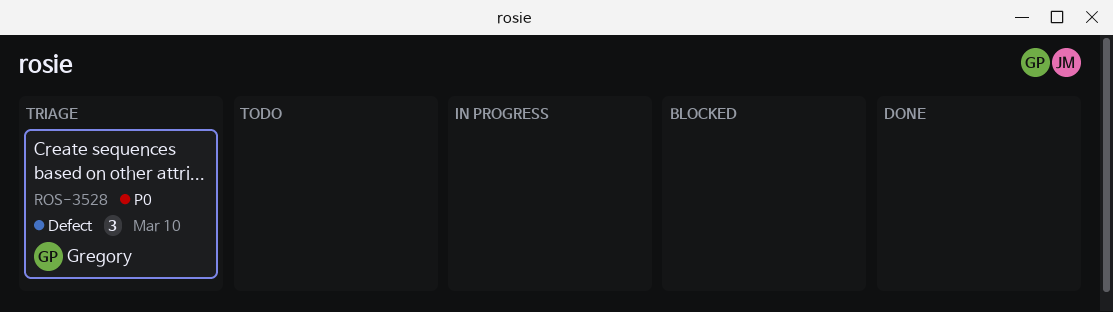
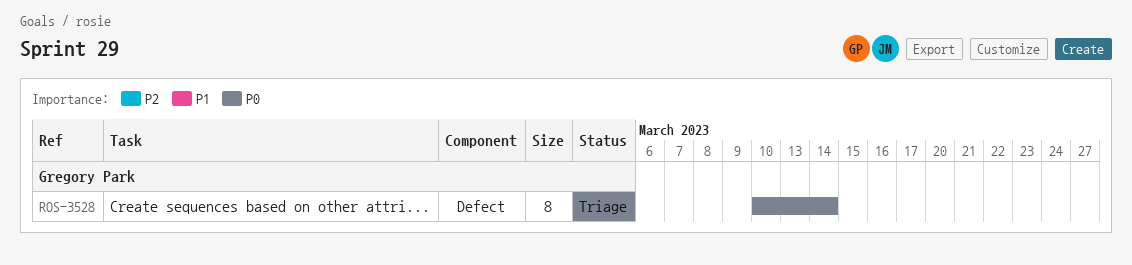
ROS-3528, estimate: 3 -> 8
ROS-3528, due: Mar 10 -> Mar 14

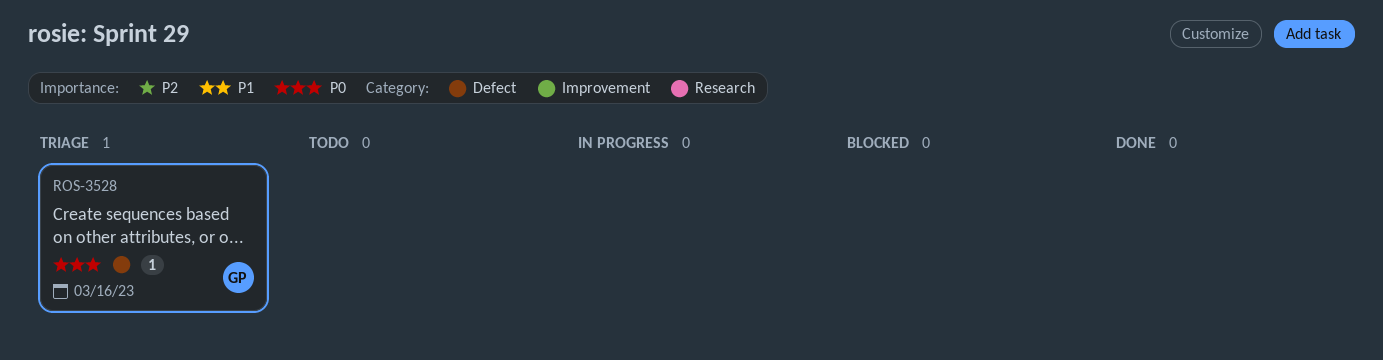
ROS-3528, estimate: 8 -> 1
ROS-3528, due: Mar 14 -> Mar 16

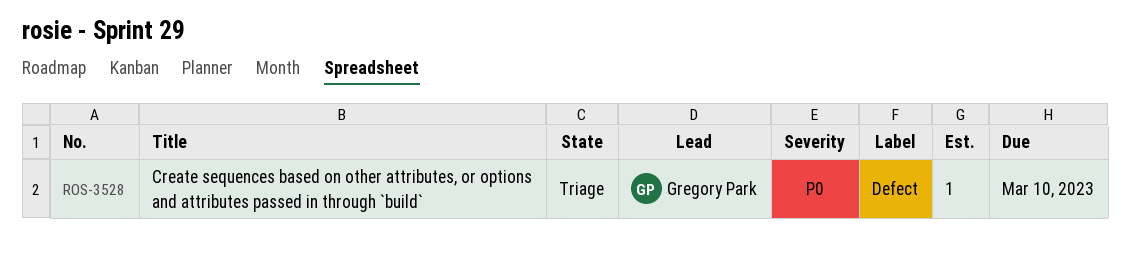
ROS-3528, due: Mar 16 -> Mar 10

